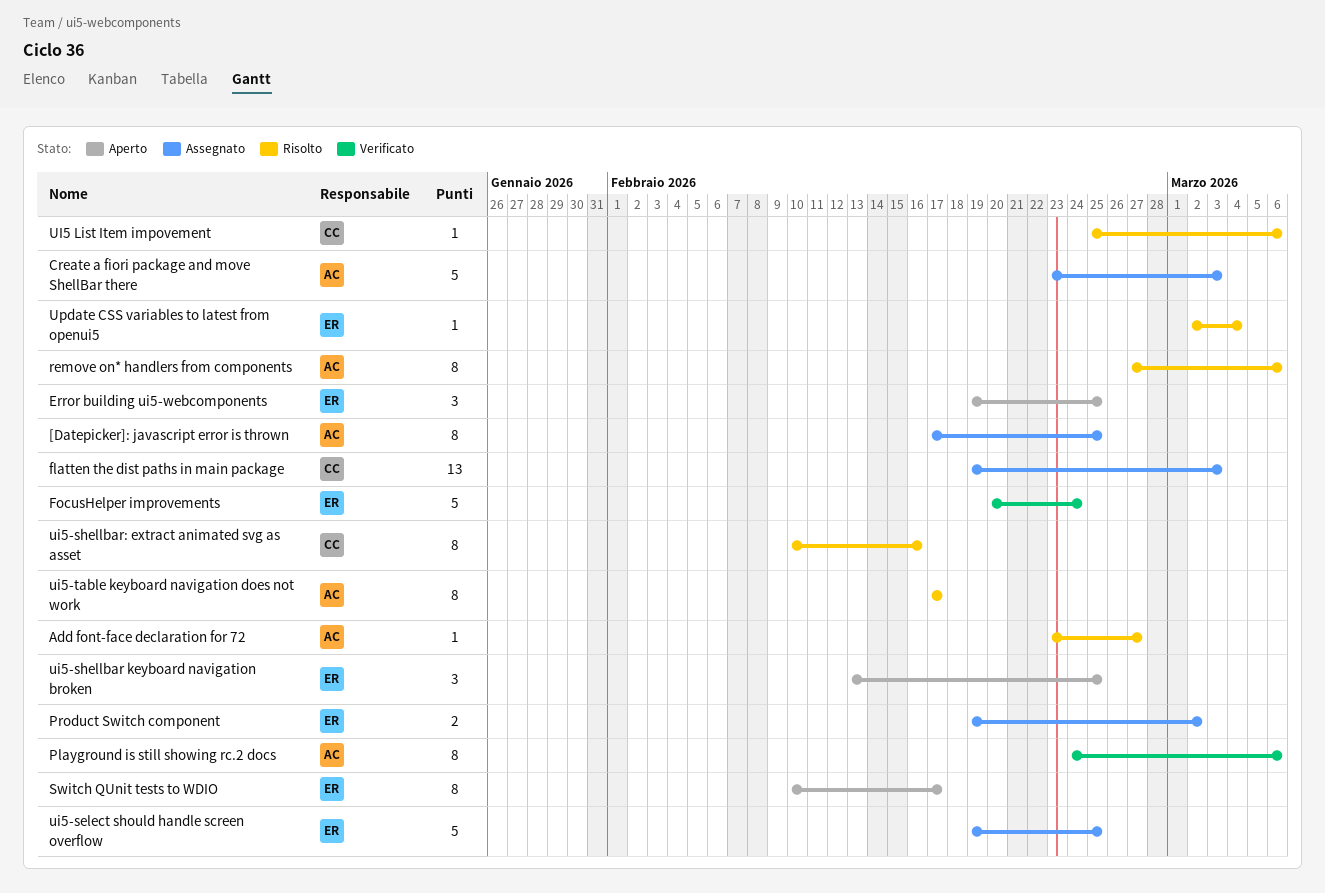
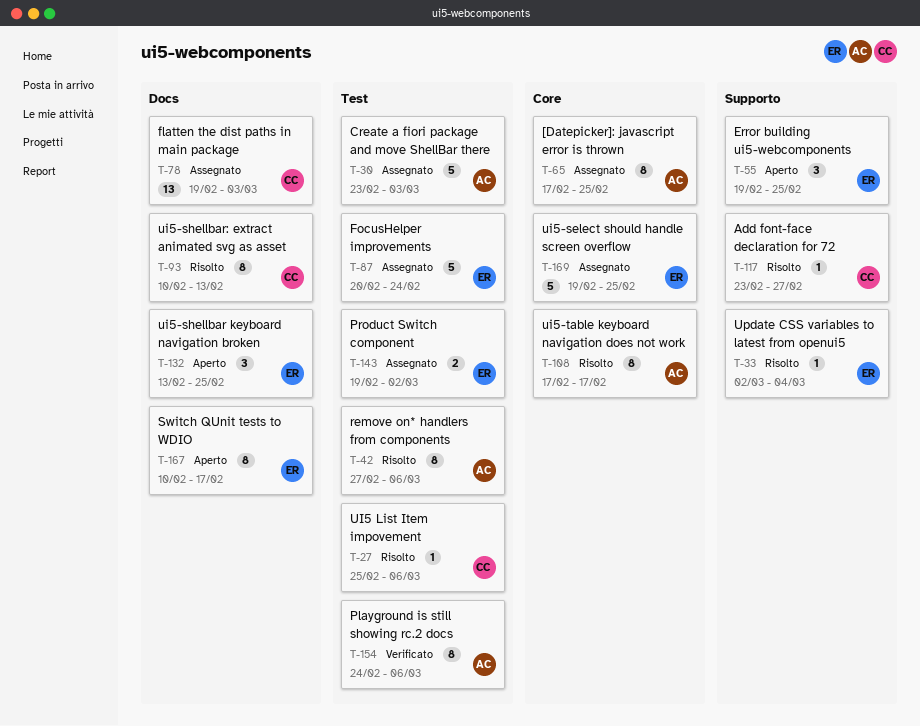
Add font-face declaration for 72, owner: AC -> CC
FocusHelper improvements, status: Verificato -> Assegnato
ui5-shellbar: extract animated svg as asset, due: Feb 16 -> Feb 13

